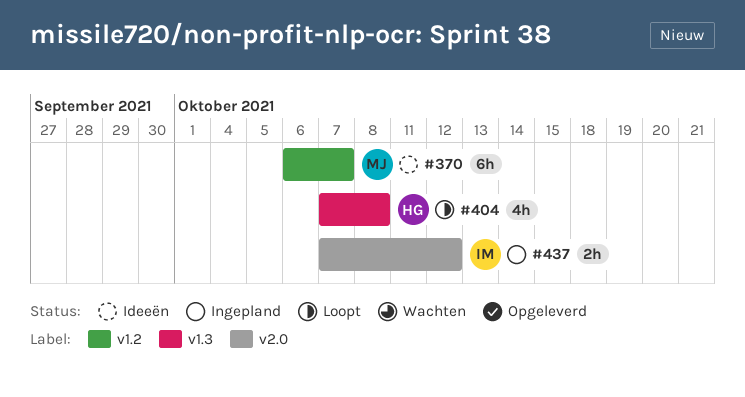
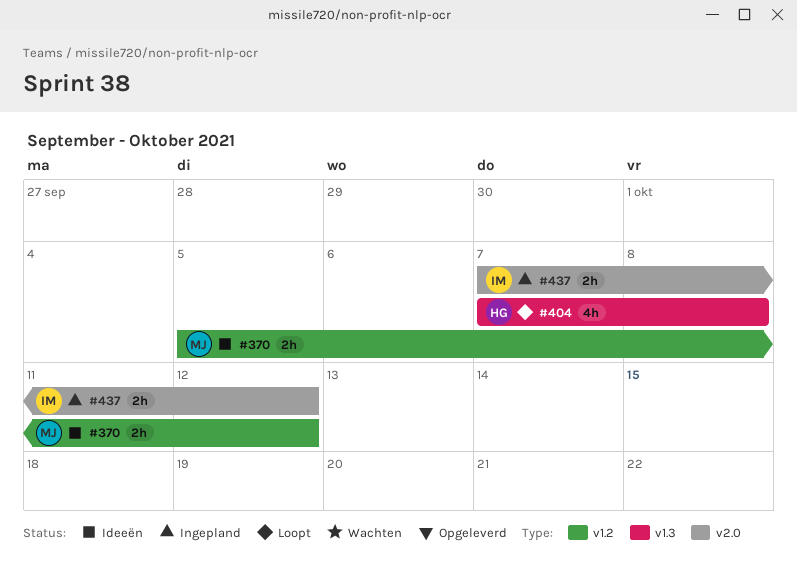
#370, estimate: 6h -> 2h
#370, start: Oct 6 -> Oct 5
#370, due: Oct 7 -> Oct 12

